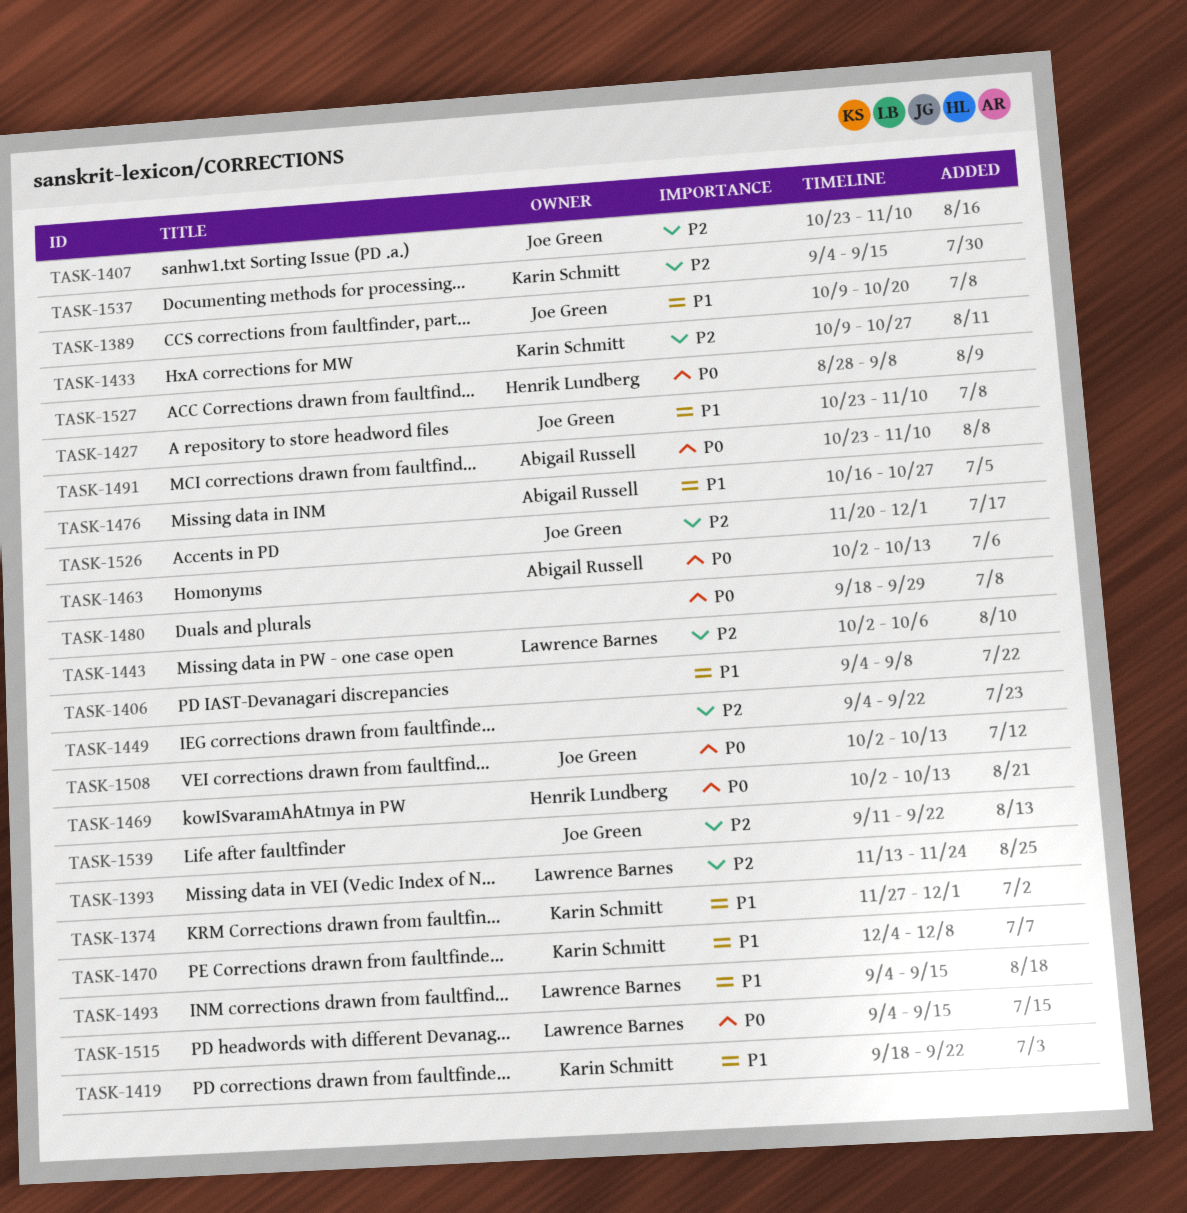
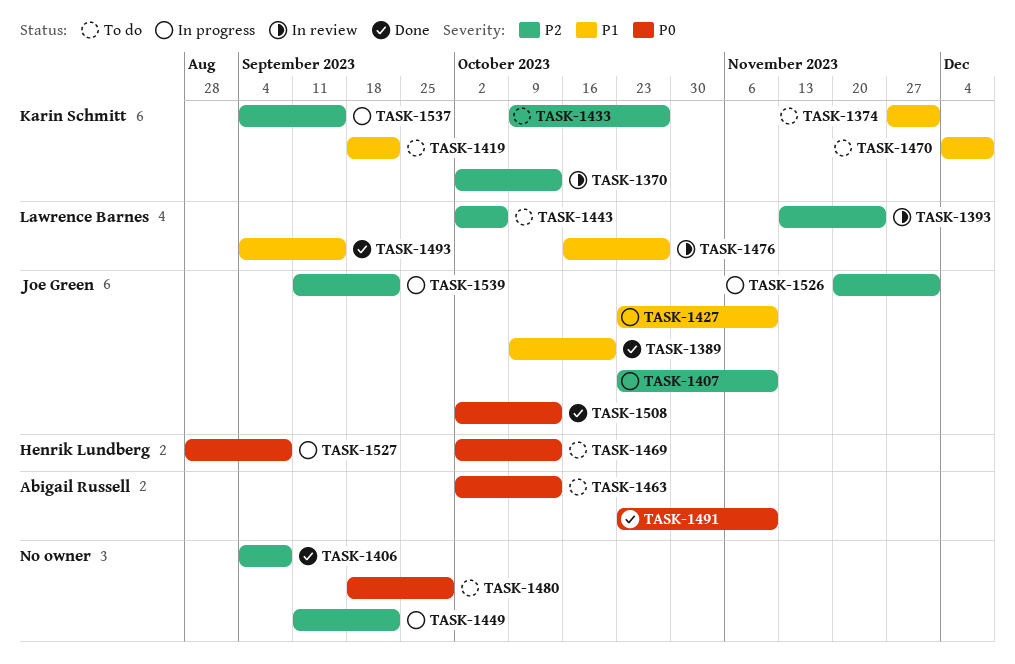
TASK-1370: none -> present
TASK-1406, priority: P1 -> P2
TASK-1449, start: Sep 4 -> Sep 11
TASK-1476, owner: Abigail Russell -> Lawrence Barnes
TASK-1515: present -> none

